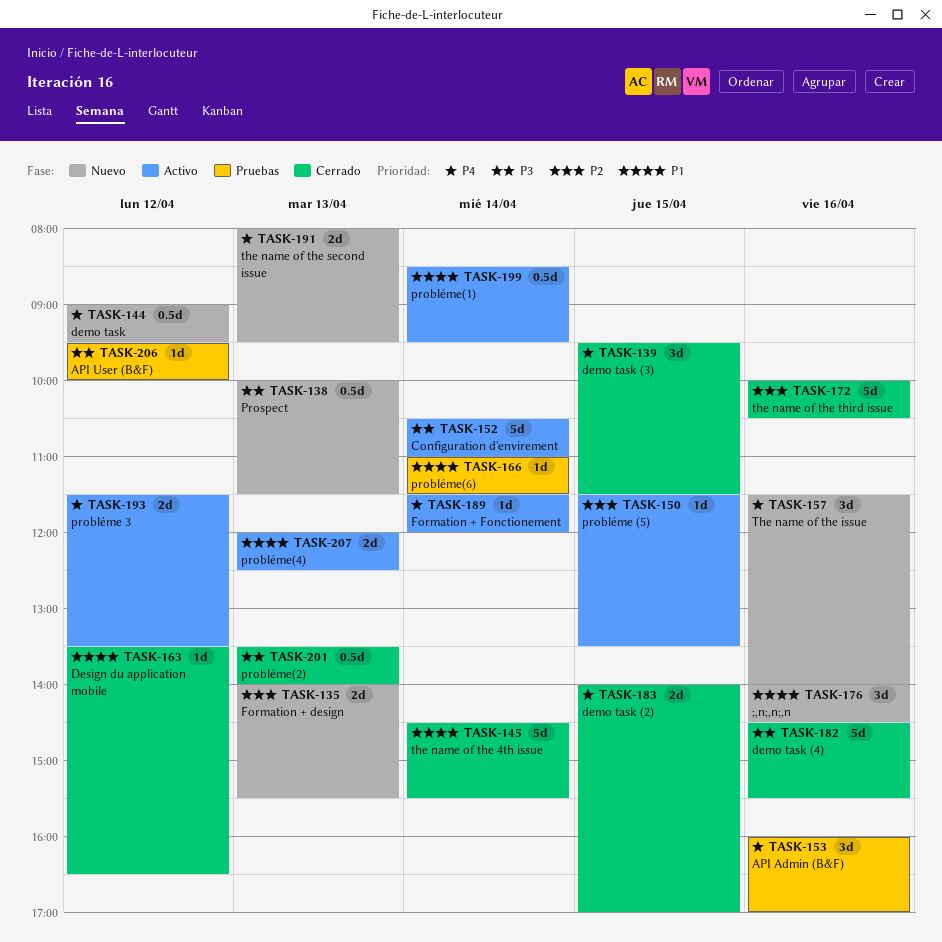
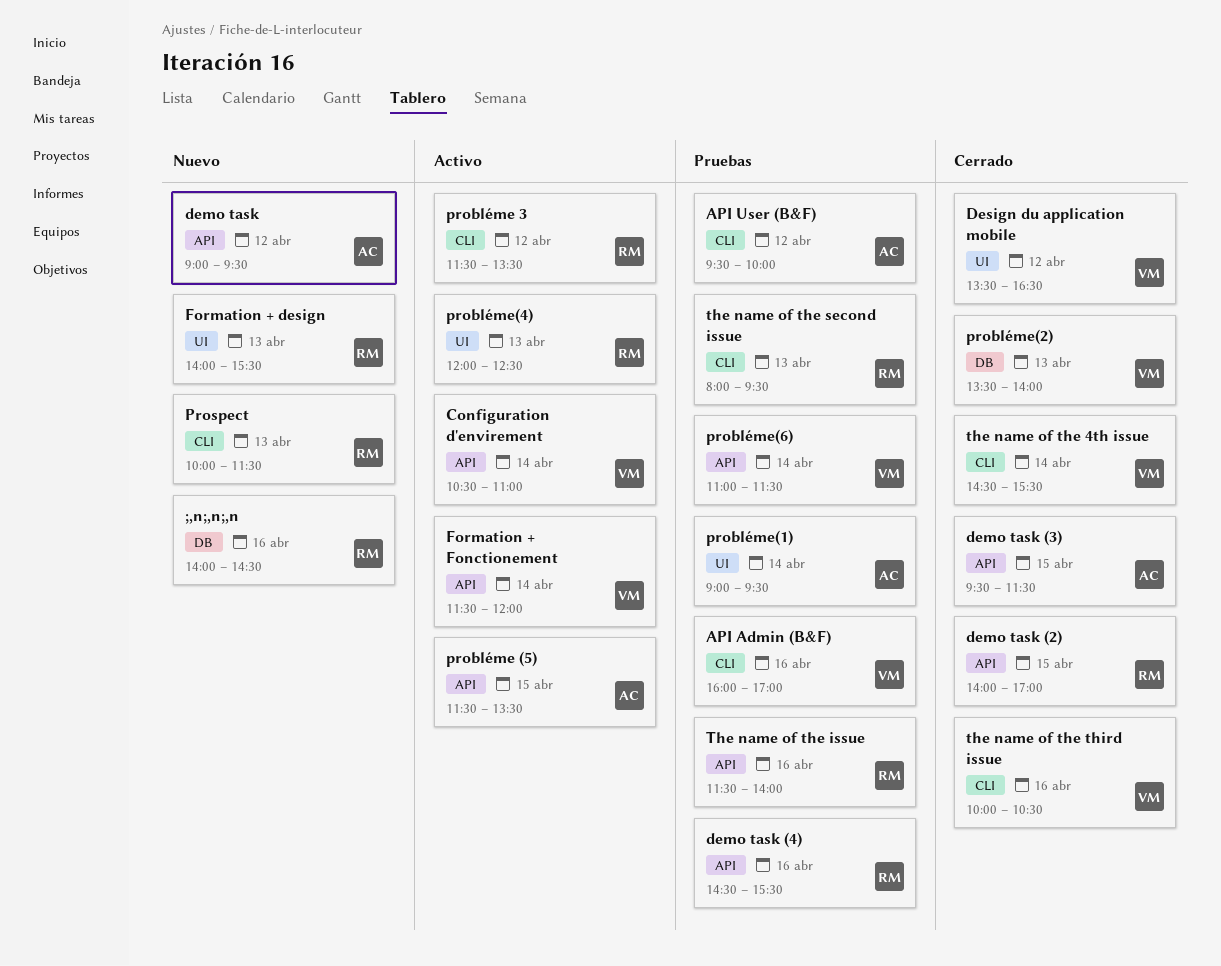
demo task (4), status: Cerrado -> Pruebas
probléme(1), status: Activo -> Pruebas
probléme(1), begins: 08:30 -> 09:00
The name of the issue, status: Nuevo -> Pruebas
the name of the second issue, status: Nuevo -> Pruebas

